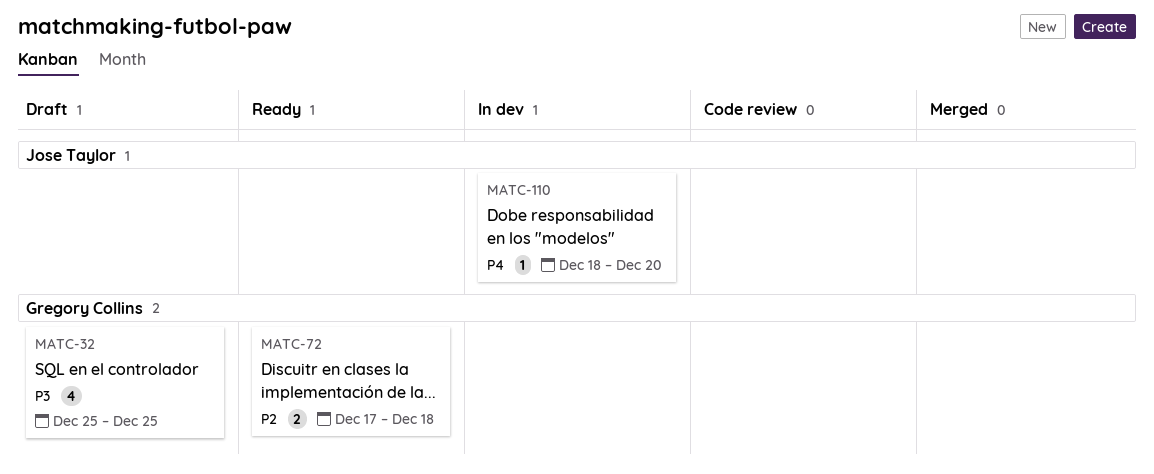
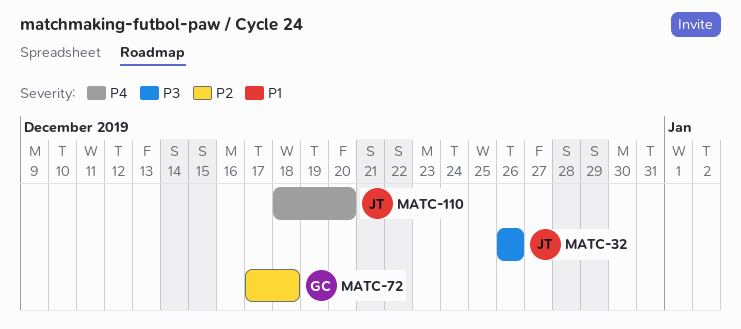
MATC-32, owner: Gregory Collins -> Jose Taylor
MATC-32, start: Dec 25 -> Dec 26
MATC-32, due: Dec 25 -> Dec 26

